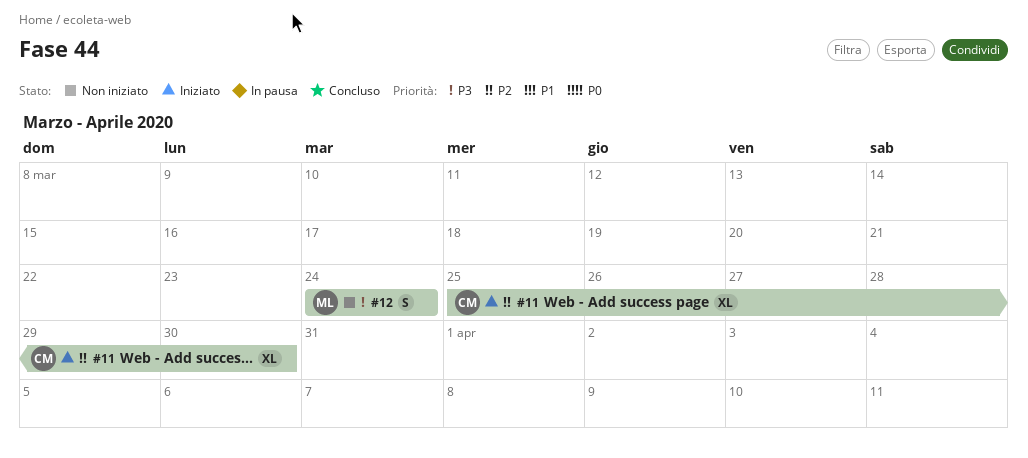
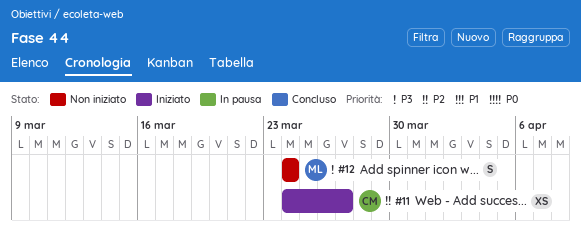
#11, estimate: XL -> XS
#11, start: Mar 25 -> Mar 24
#11, due: Mar 30 -> Mar 27

